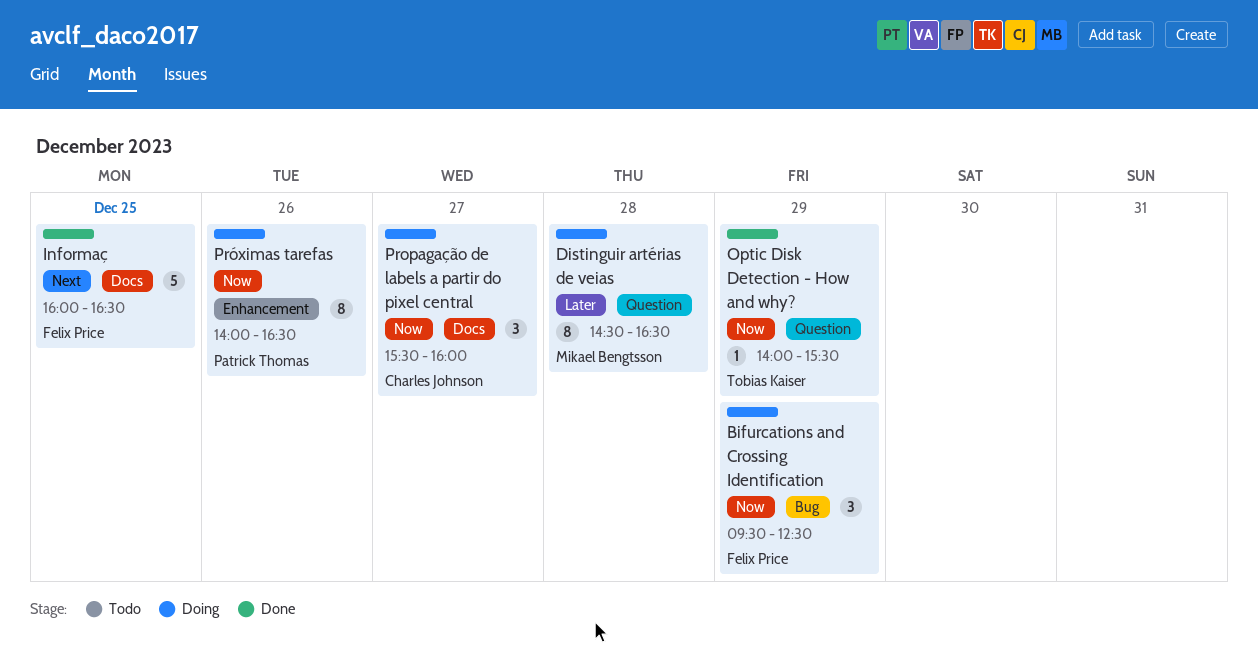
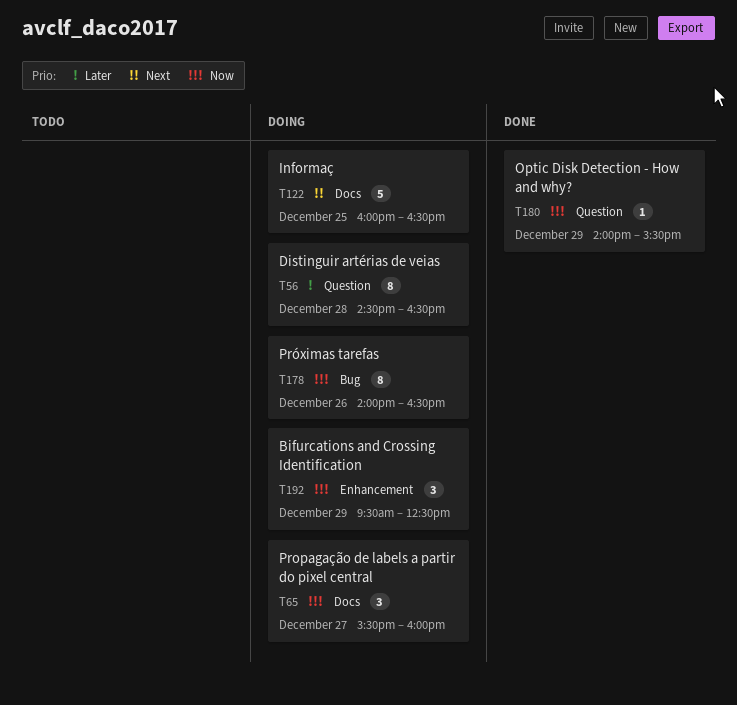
Bifurcations and Crossing Identification, label: Bug -> Enhancement
Informaç, status: Done -> Doing
Próximas tarefas, label: Enhancement -> Bug

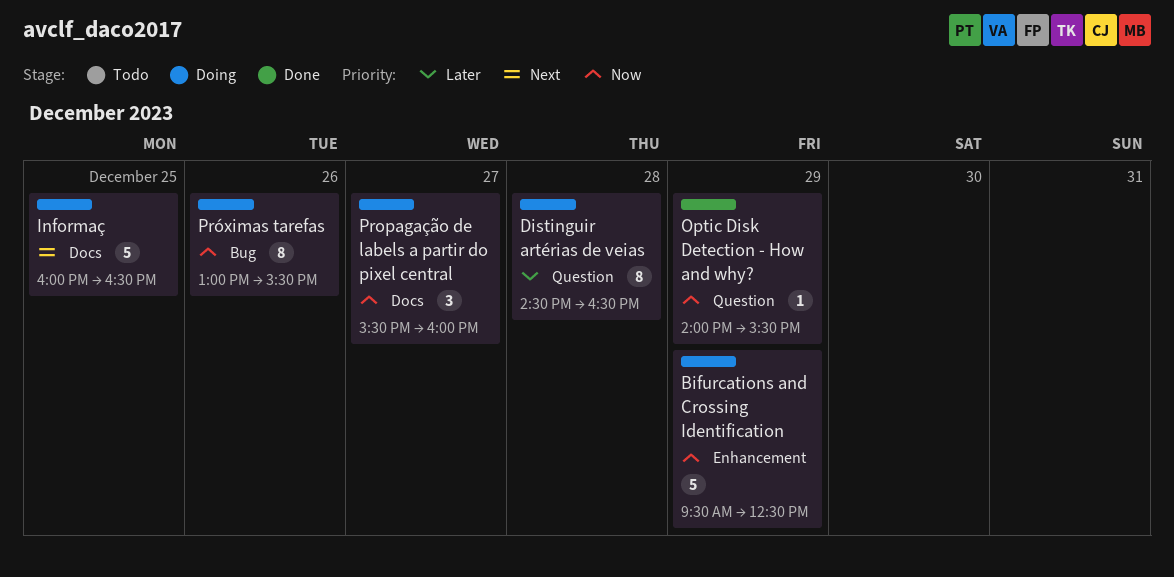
Bifurcations and Crossing Identification, estimate: 3 -> 5
Próximas tarefas, begins: 14:00 -> 13:00
Próximas tarefas, ends: 16:30 -> 15:30

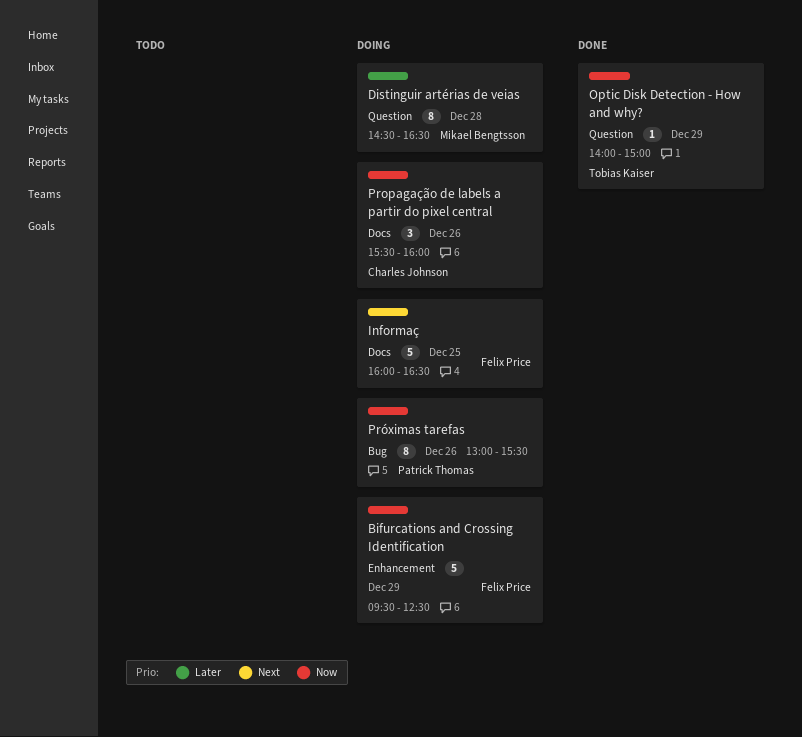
Optic Disk Detection - How and why?, ends: 15:30 -> 15:00
Propagação de labels a partir do pixel central, day: Dec 27 -> Dec 26

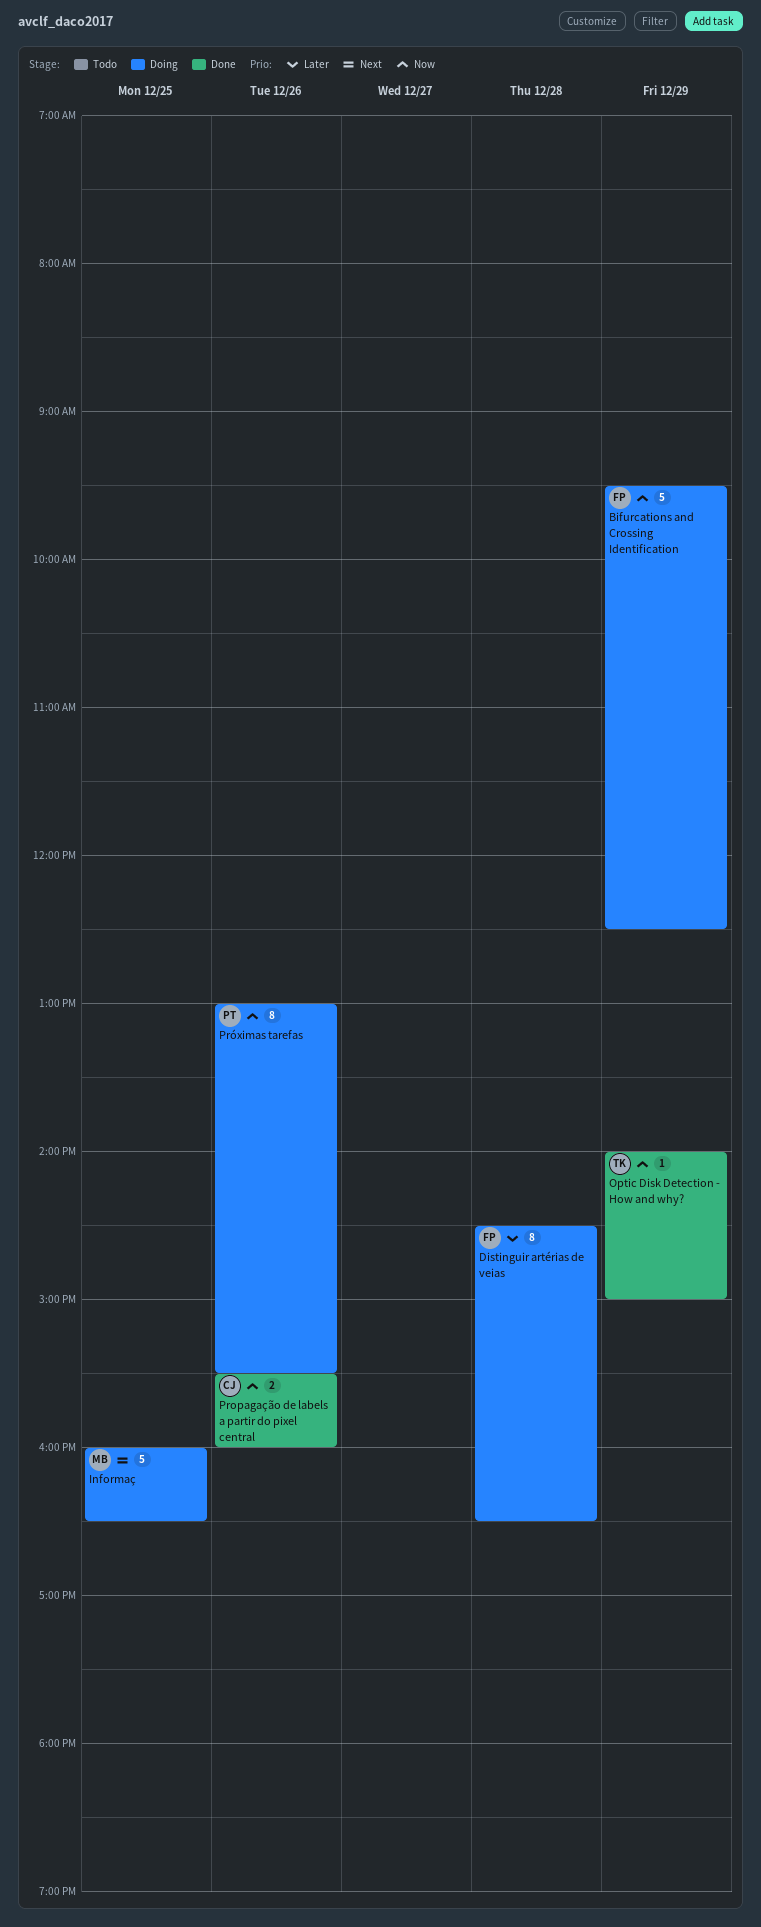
Distinguir artérias de veias, owner: Mikael Bengtsson -> Felix Price
Informaç, owner: Felix Price -> Mikael Bengtsson
Propagação de labels a partir do pixel central, status: Doing -> Done
Propagação de labels a partir do pixel central, estimate: 3 -> 2

